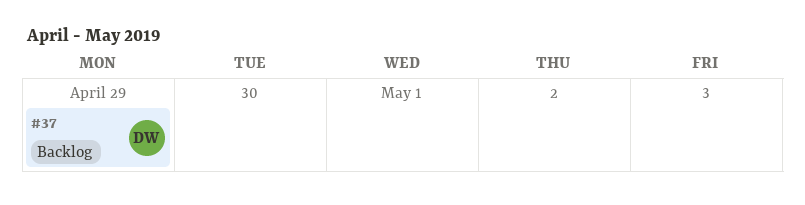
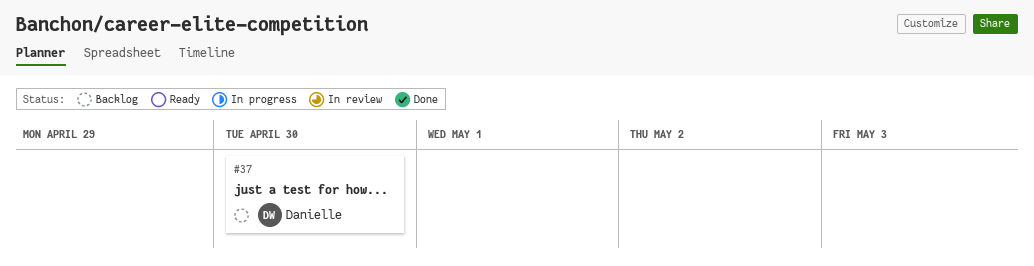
#37, due: Apr 29 -> Apr 30

